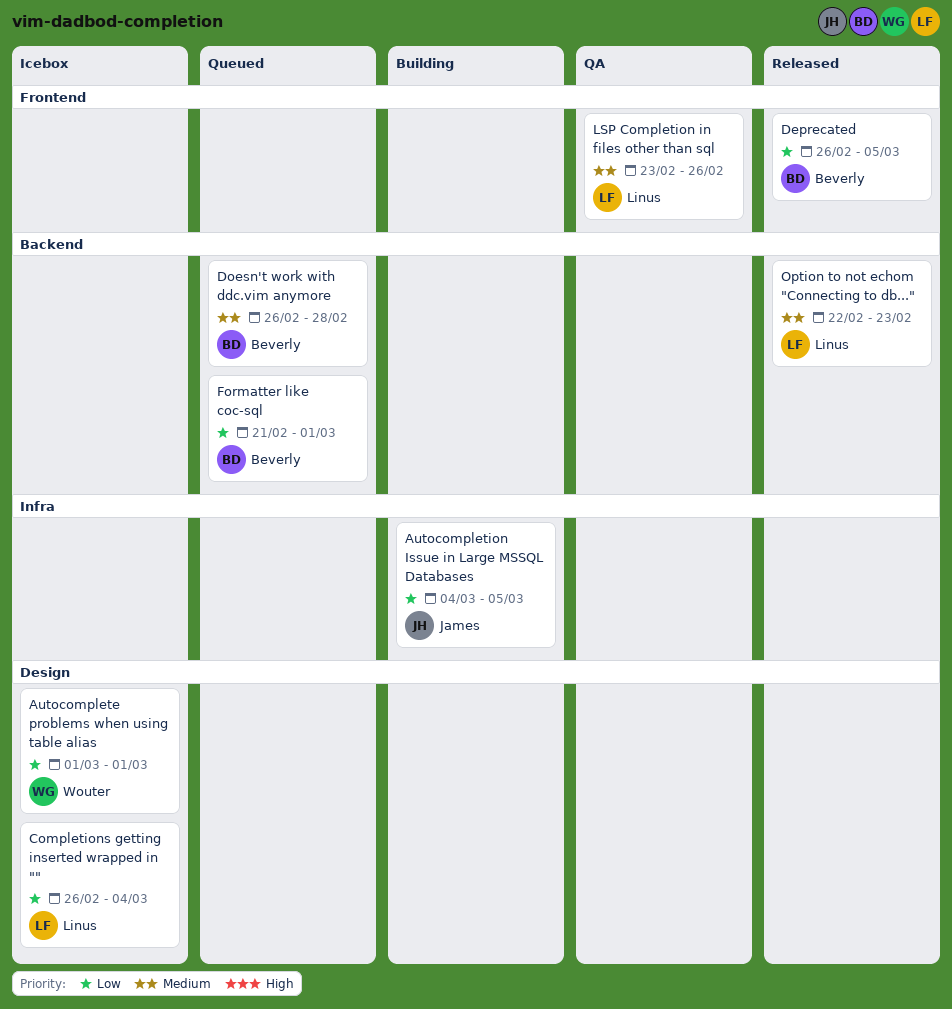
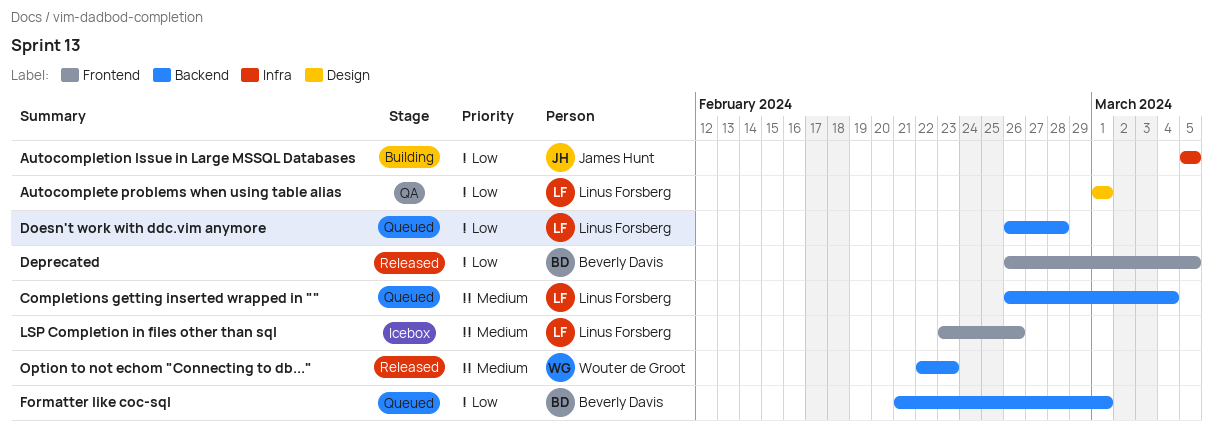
Autocomplete problems when using table alias, status: Icebox -> QA
Autocomplete problems when using table alias, owner: Wouter de Groot -> Linus Forsberg
Autocompletion Issue in Large MSSQL Databases, start: Mar 4 -> Mar 5
Completions getting inserted wrapped in "", status: Icebox -> Queued
Completions getting inserted wrapped in "", priority: Low -> Medium
Completions getting inserted wrapped in "", label: Design -> Backend
Doesn't work with ddc.vim anymore, owner: Beverly Davis -> Linus Forsberg
Doesn't work with ddc.vim anymore, priority: Medium -> Low
LSP Completion in files other than sql, status: QA -> Icebox
Option to not echom "Connecting to db...", owner: Linus Forsberg -> Wouter de Groot

